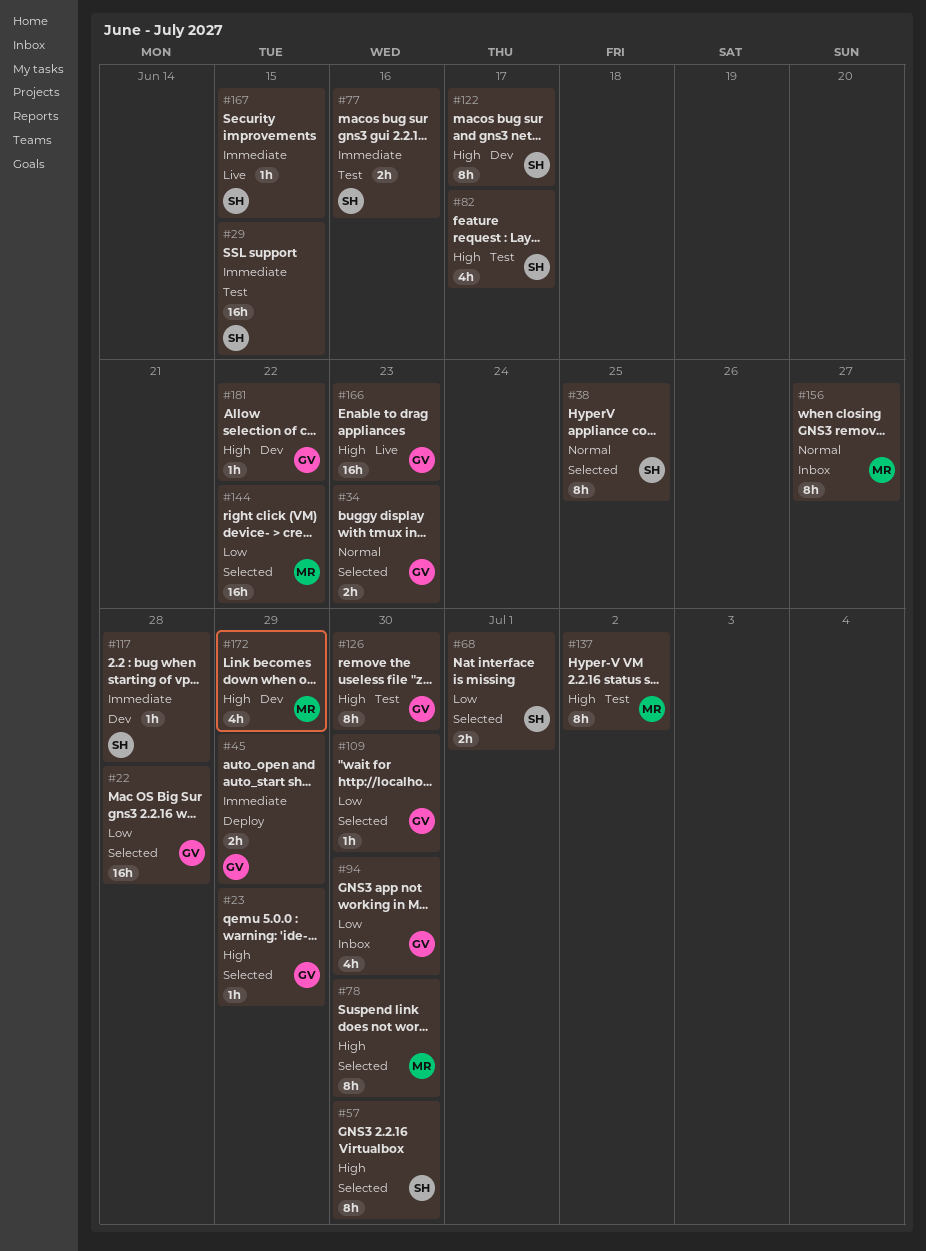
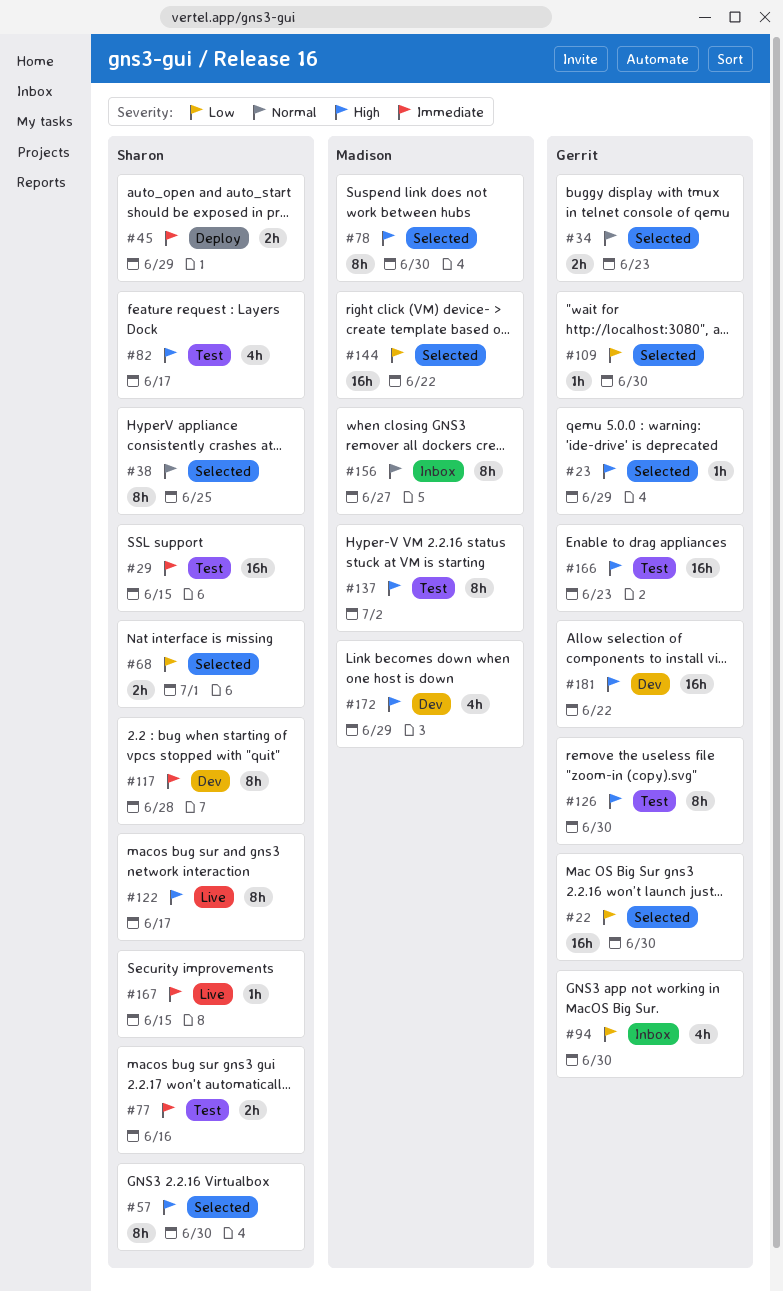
#22, due: Jun 28 -> Jun 30
#45, owner: Gerrit -> Sharon
#117, estimate: 1h -> 8h
#122, status: Dev -> Live
#166, status: Live -> Test
#181, estimate: 1h -> 16h

